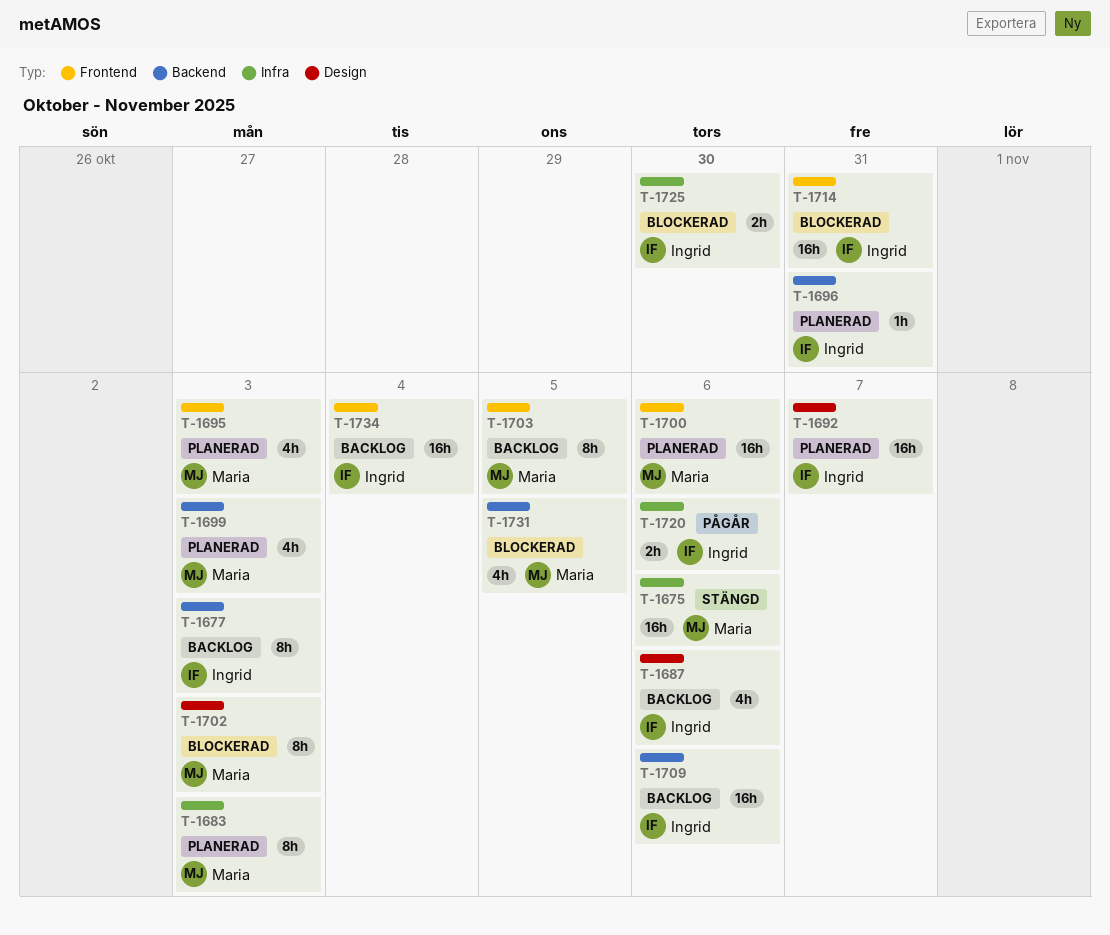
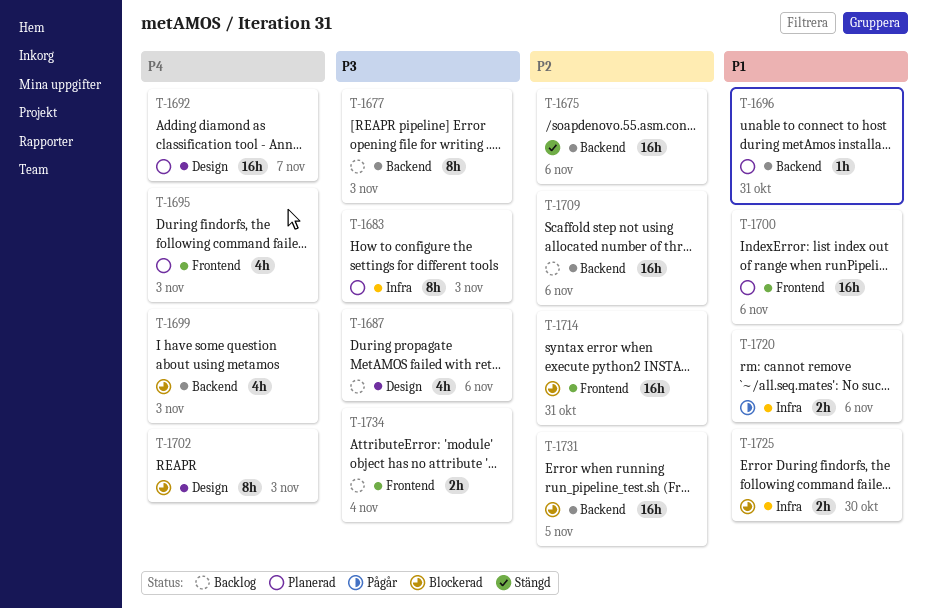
T-1675, label: Infra -> Backend
T-1699, status: Planerad -> Blockerad
T-1703: present -> none
T-1731, estimate: 4h -> 16h
T-1734, estimate: 16h -> 2h

